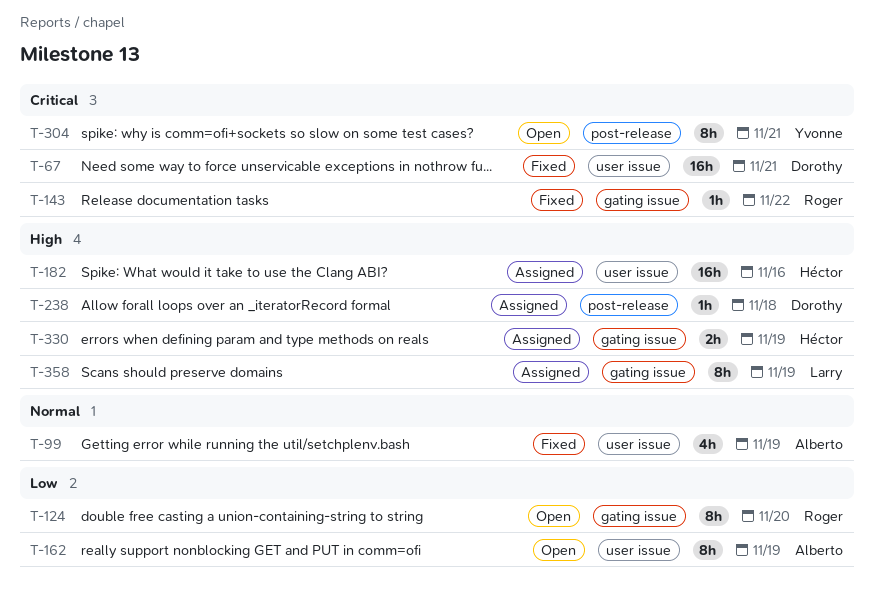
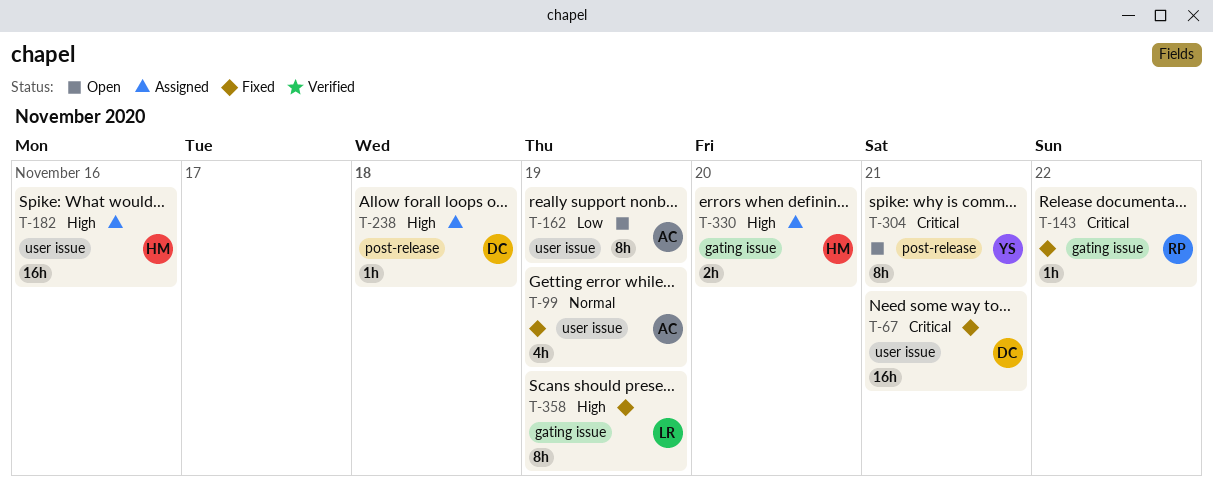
T-124: present -> none
T-330, due: Nov 19 -> Nov 20
T-358, status: Assigned -> Fixed

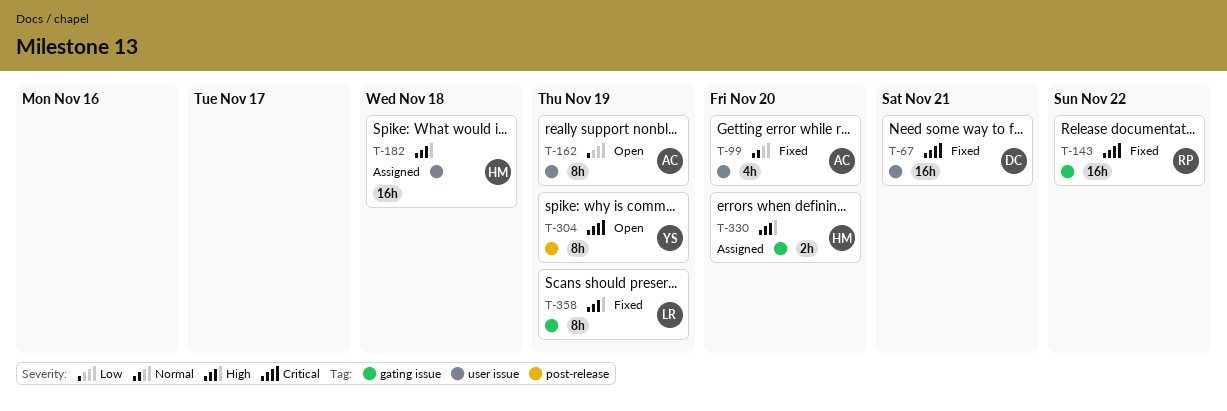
T-99, due: Nov 19 -> Nov 20
T-143, estimate: 1h -> 16h
T-182, due: Nov 16 -> Nov 18
T-238: present -> none
T-304, due: Nov 21 -> Nov 19

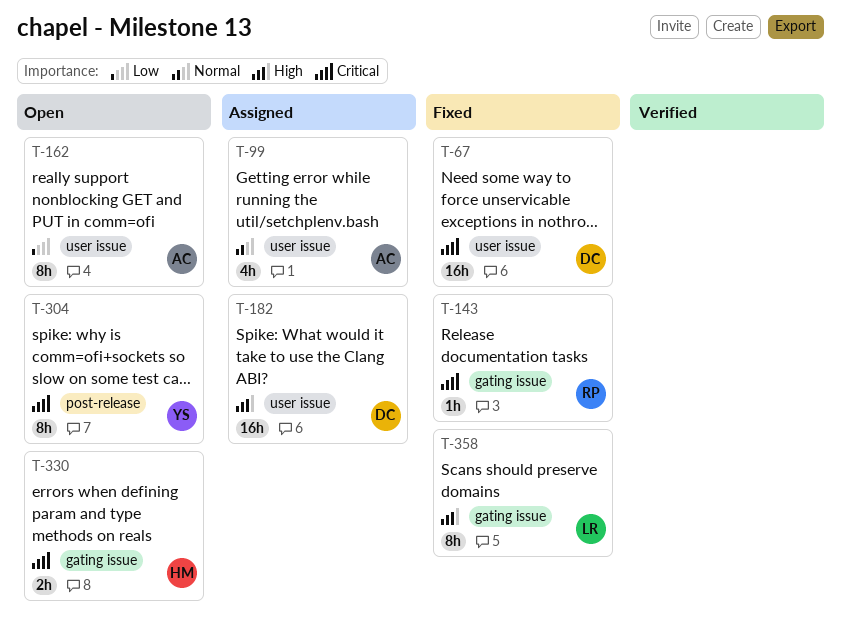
T-99, status: Fixed -> Assigned
T-143, estimate: 16h -> 1h
T-182, owner: HM -> DC
T-330, status: Assigned -> Open
T-330, priority: High -> Critical

